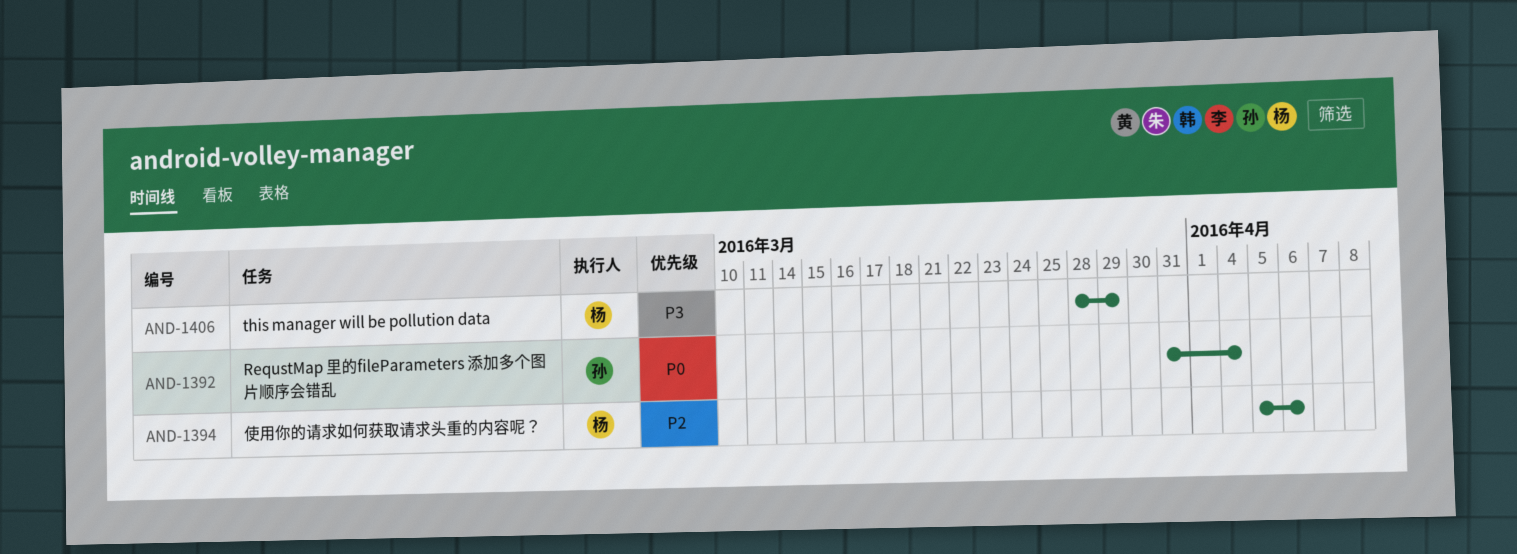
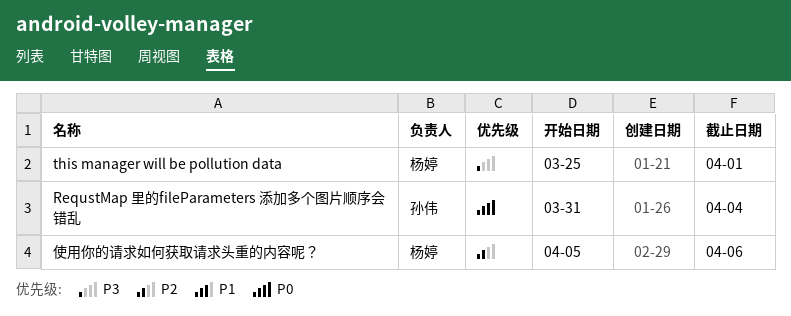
this manager will be pollution data, start: Mar 28 -> Mar 25
this manager will be pollution data, due: Mar 29 -> Apr 1

